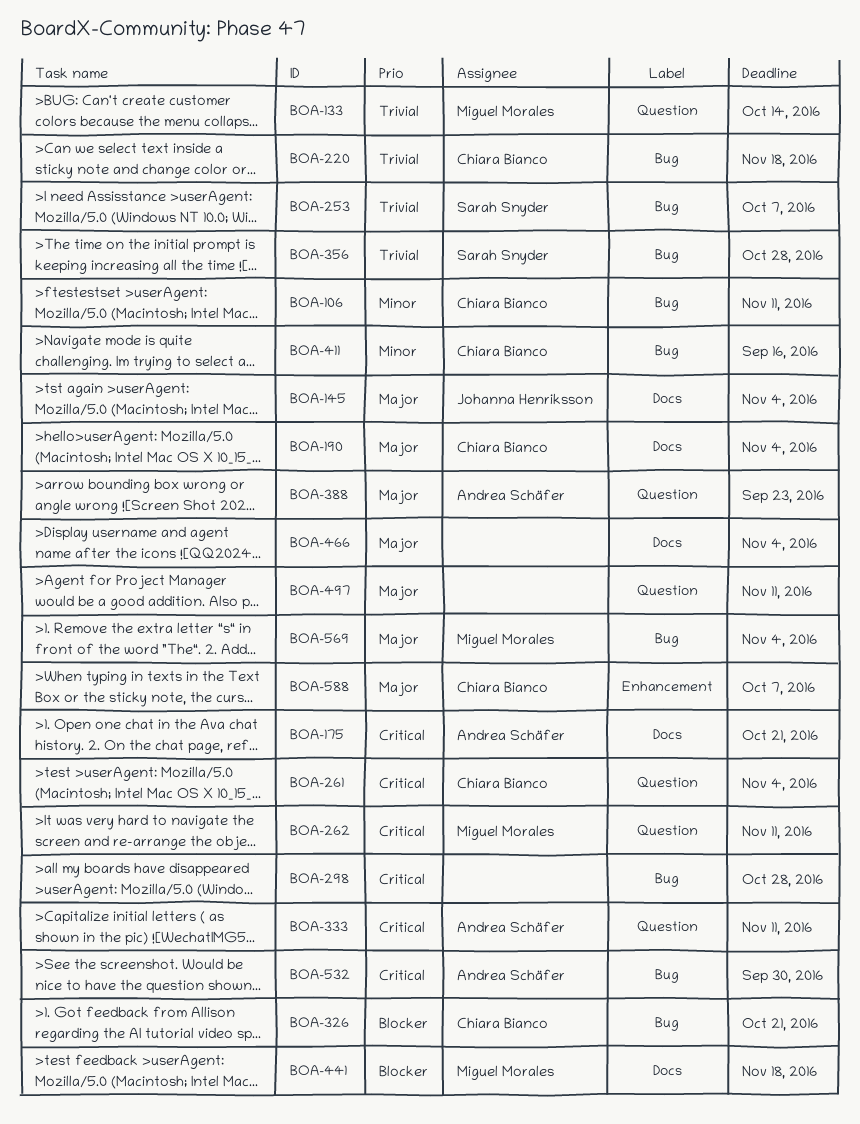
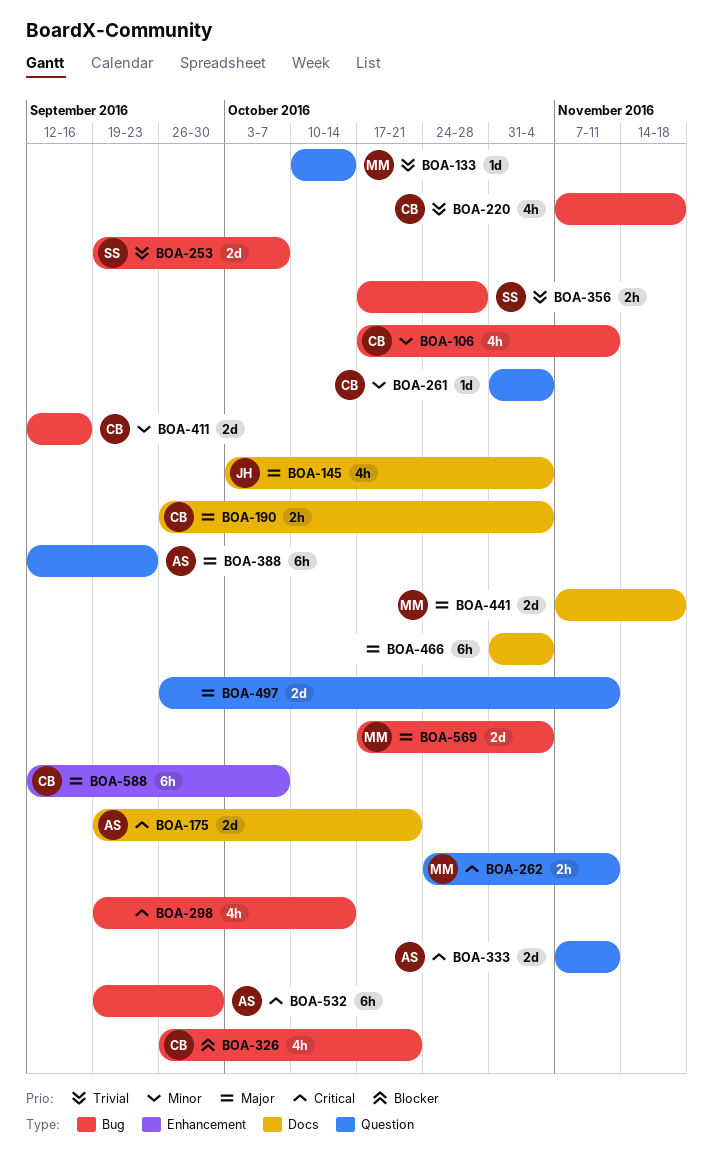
BOA-261, priority: Critical -> Minor
BOA-298, due: Oct 28 -> Oct 14
BOA-441, priority: Blocker -> Major

